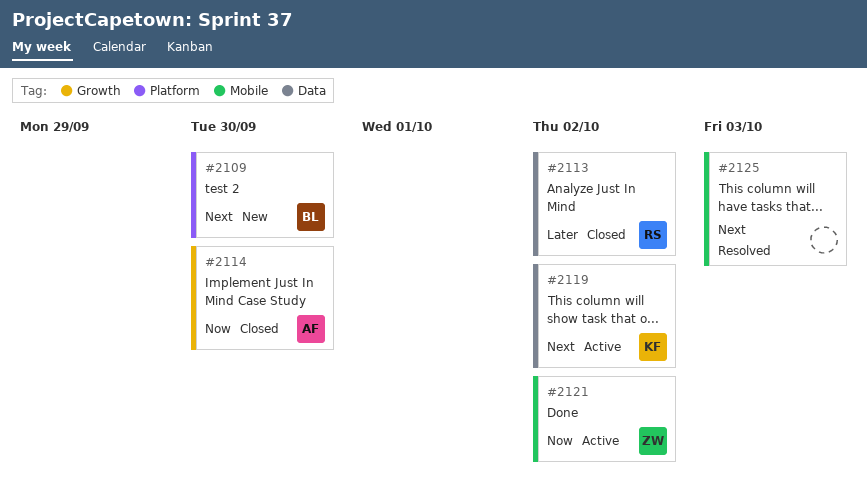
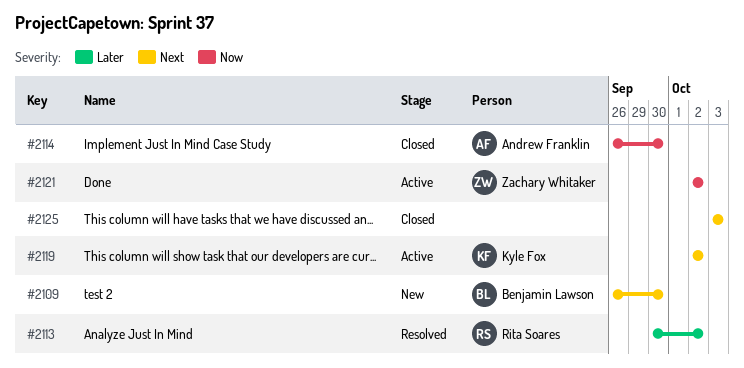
#2113, status: Closed -> Resolved
#2125, status: Resolved -> Closed

